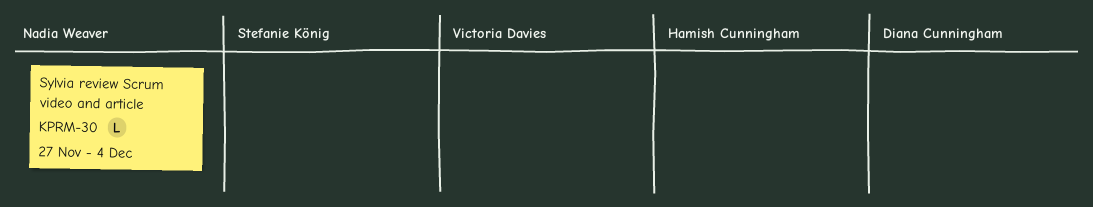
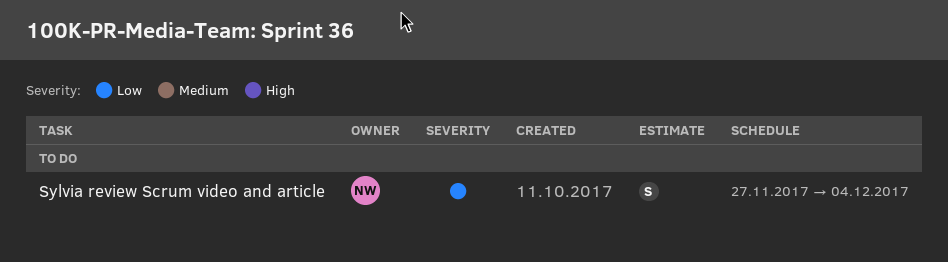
Sylvia review Scrum video and article, estimate: L -> S

